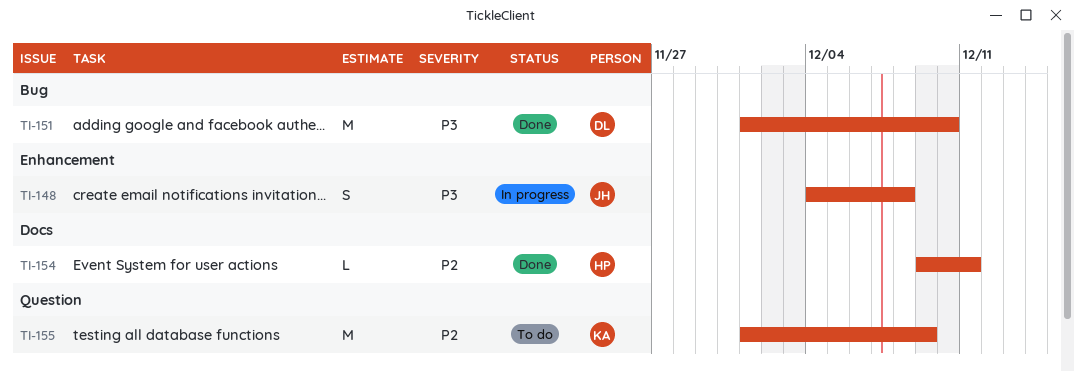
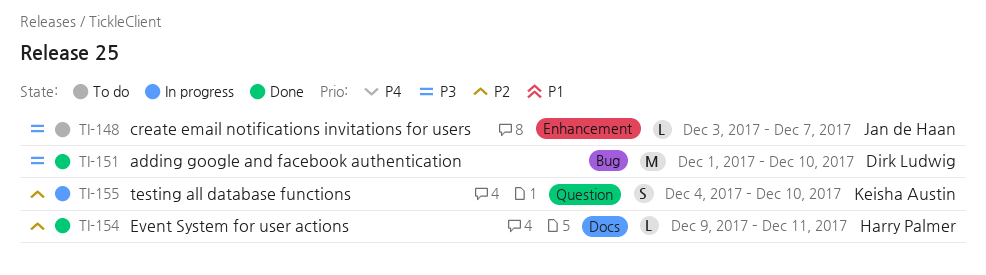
TI-148, status: In progress -> To do
TI-148, estimate: S -> L
TI-148, start: Dec 4 -> Dec 3
TI-148, due: Dec 8 -> Dec 7
TI-155, status: To do -> In progress
TI-155, estimate: M -> S
TI-155, start: Dec 1 -> Dec 4
TI-155, due: Dec 9 -> Dec 10

